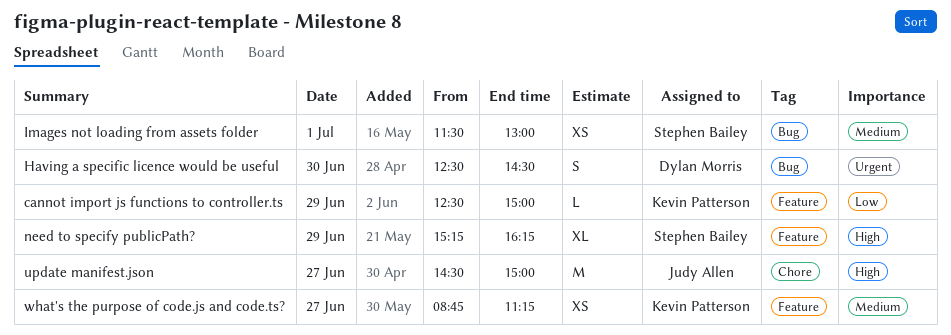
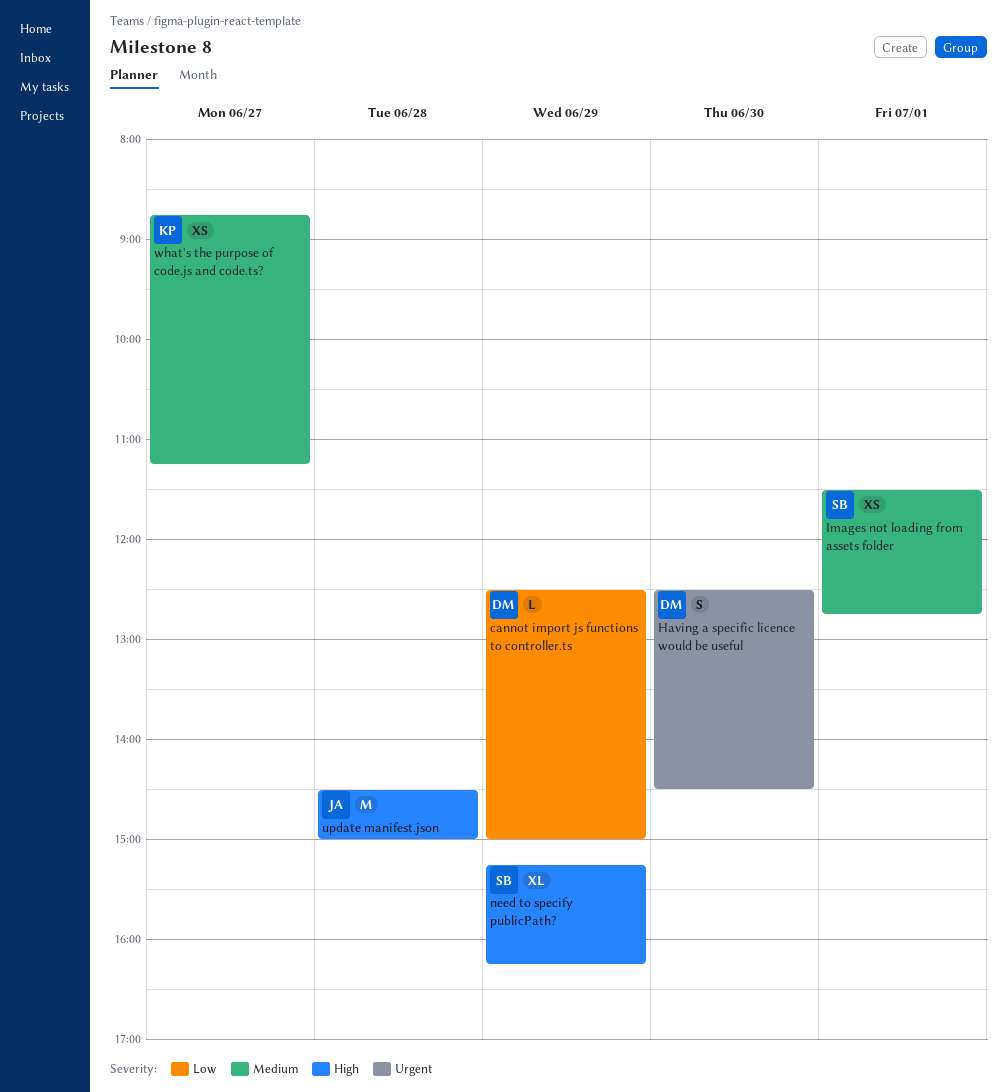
cannot import js functions to controller.ts, owner: Kevin Patterson -> Dylan Morris
Images not loading from assets folder, ends: 13:00 -> 12:45
update manifest.json, day: Jun 27 -> Jun 28

